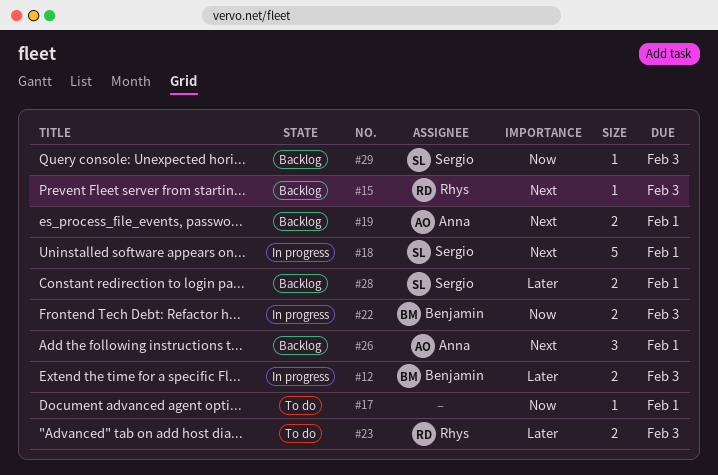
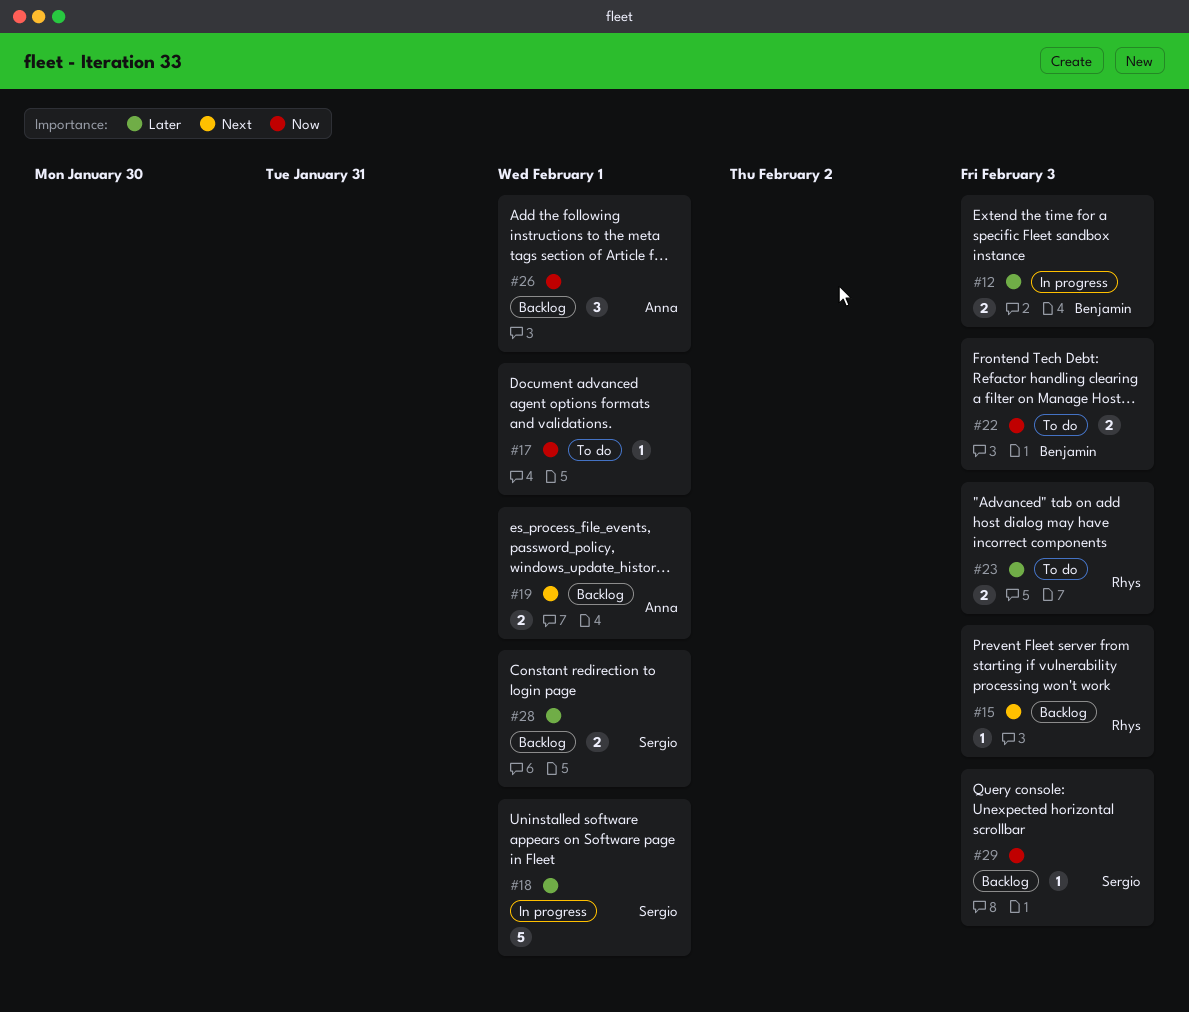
#18, priority: Next -> Later
#22, status: In progress -> To do
#26, priority: Next -> Now

